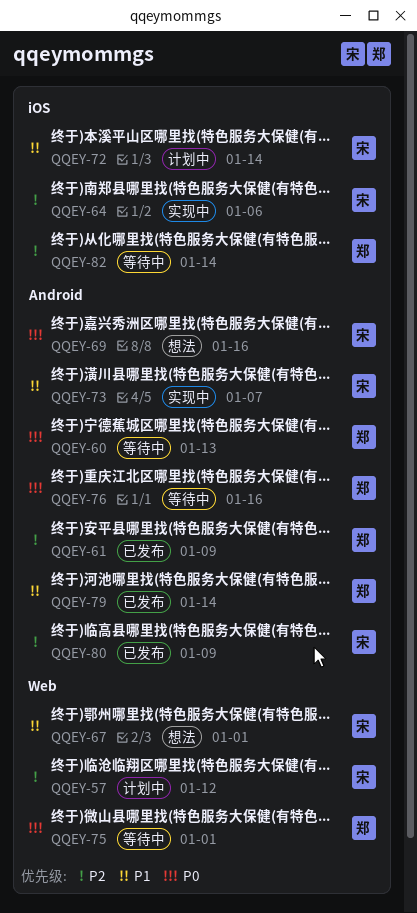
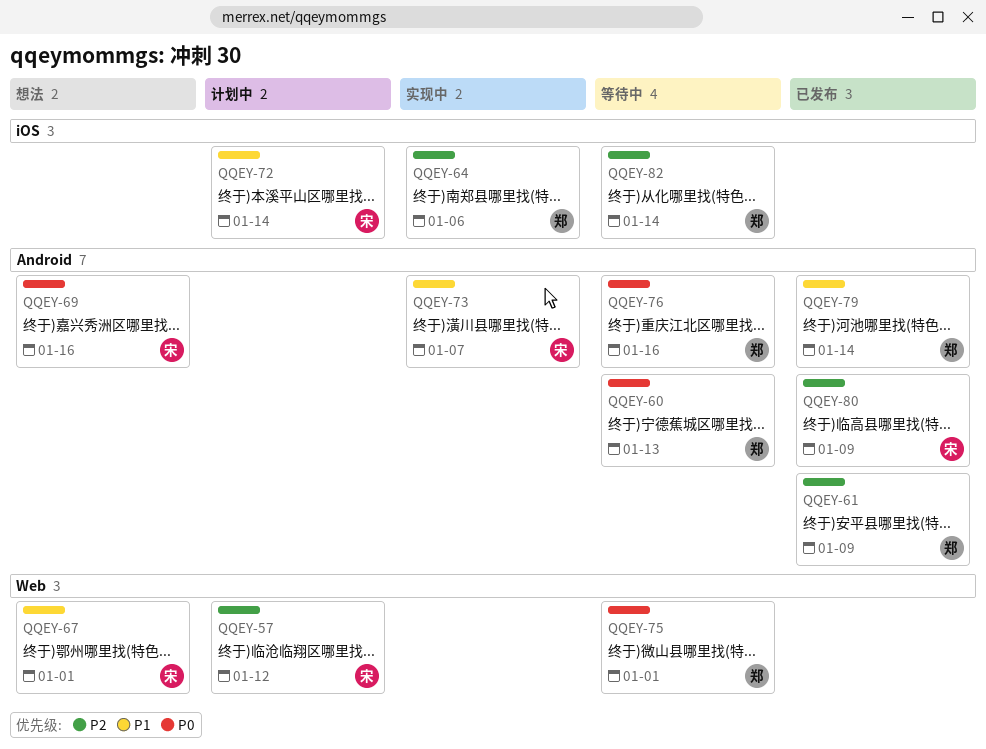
QQEY-64, owner: 宋 -> 郑

